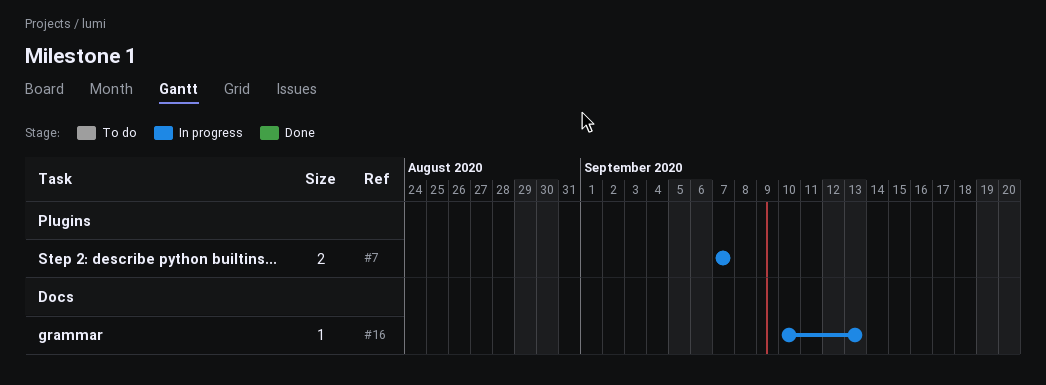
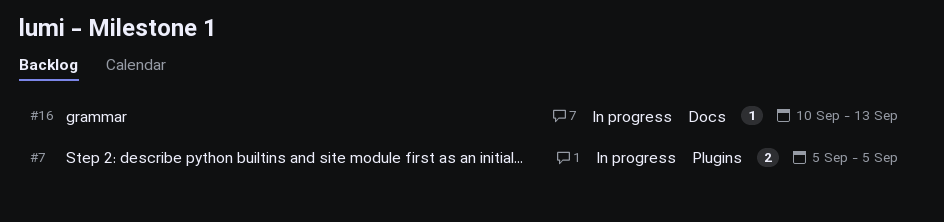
#7, start: Sep 7 -> Sep 5
#7, due: Sep 7 -> Sep 5

